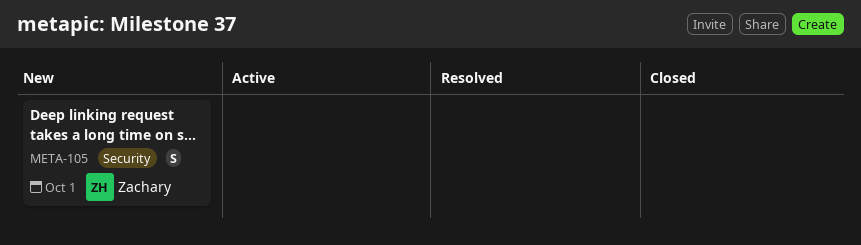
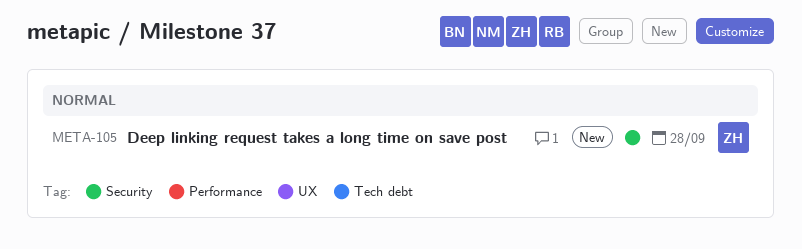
META-105, due: Oct 1 -> Sep 28

